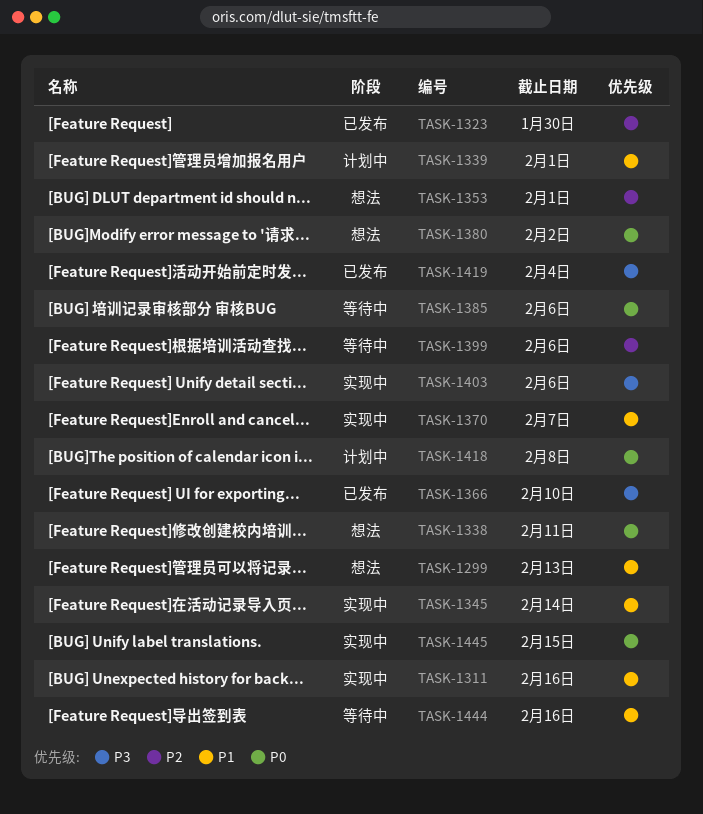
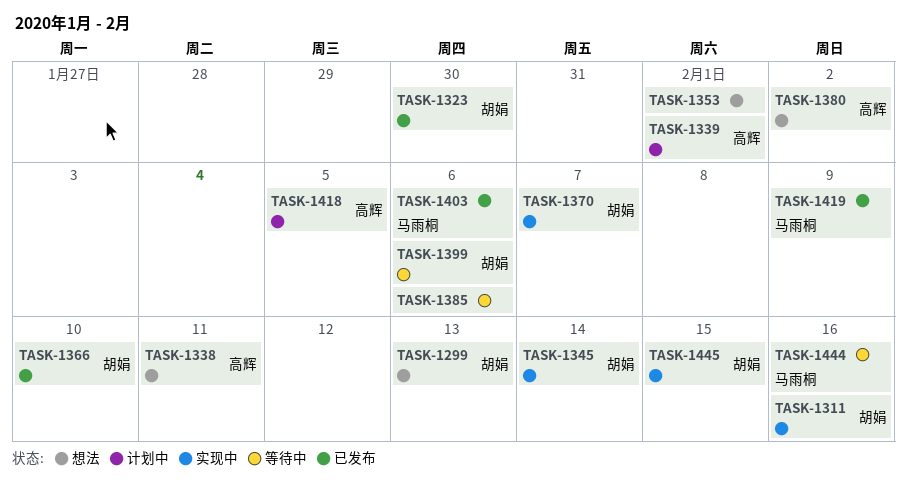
TASK-1403, status: 实现中 -> 已发布
TASK-1418, due: Feb 8 -> Feb 5
TASK-1419, due: Feb 4 -> Feb 9

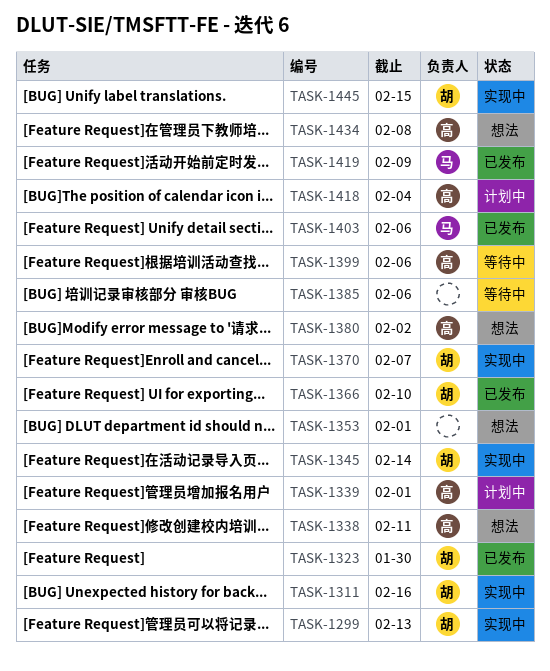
TASK-1299, status: 想法 -> 实现中
TASK-1399, owner: 胡娟 -> 高辉
TASK-1418, due: Feb 5 -> Feb 4
TASK-1434: none -> present
TASK-1444: present -> none

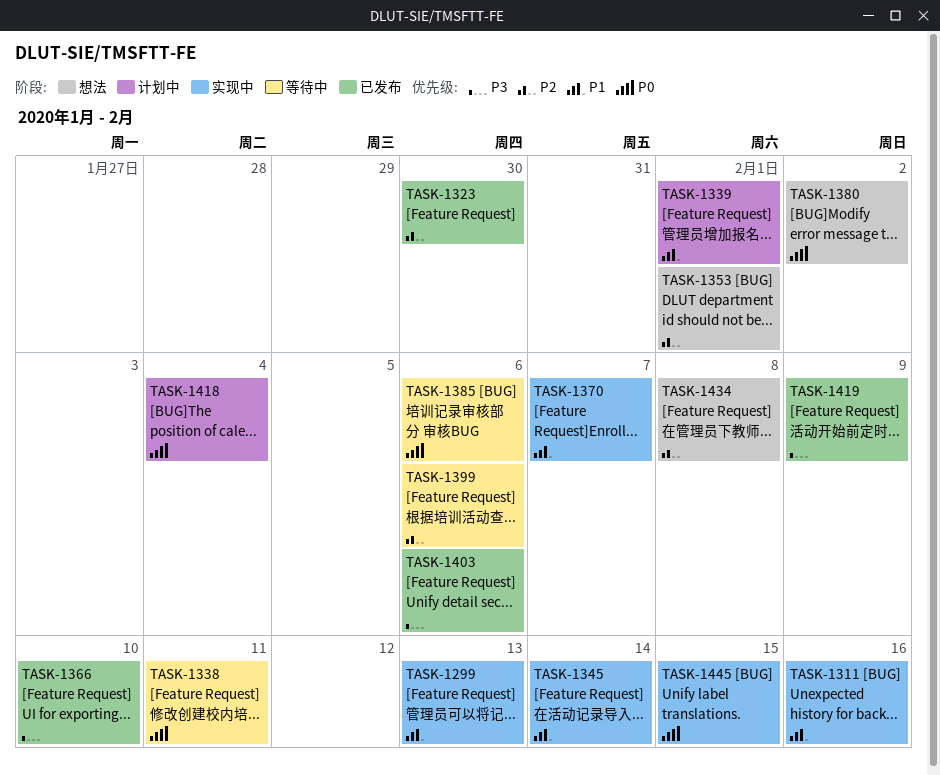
TASK-1338, status: 想法 -> 等待中

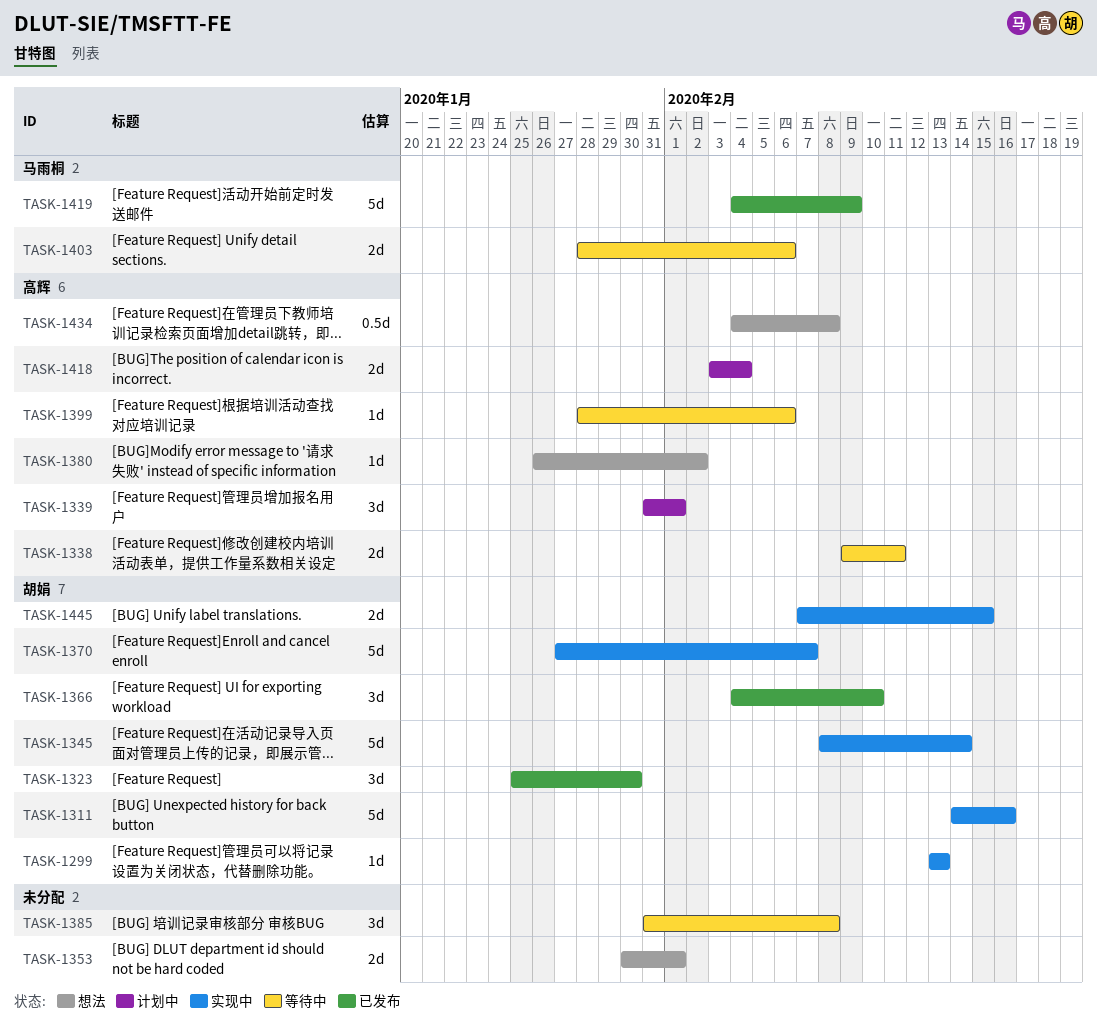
TASK-1385, due: Feb 6 -> Feb 8
TASK-1403, status: 已发布 -> 等待中

